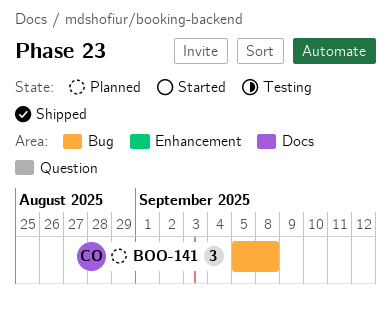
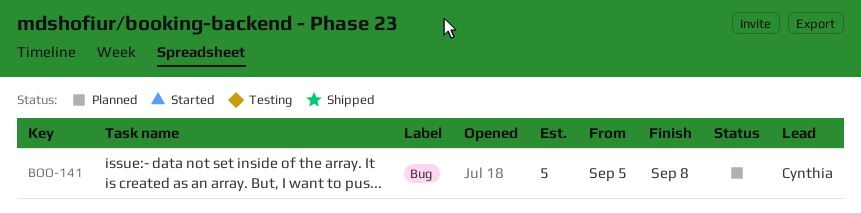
BOO-141, estimate: 3 -> 5

